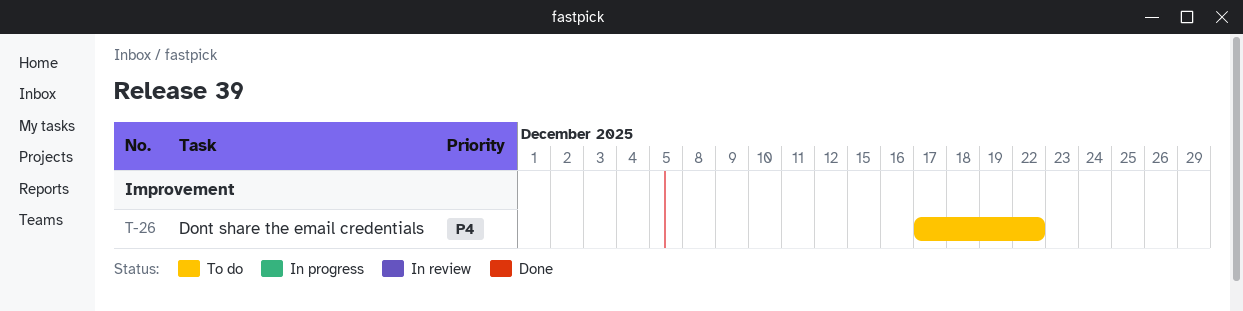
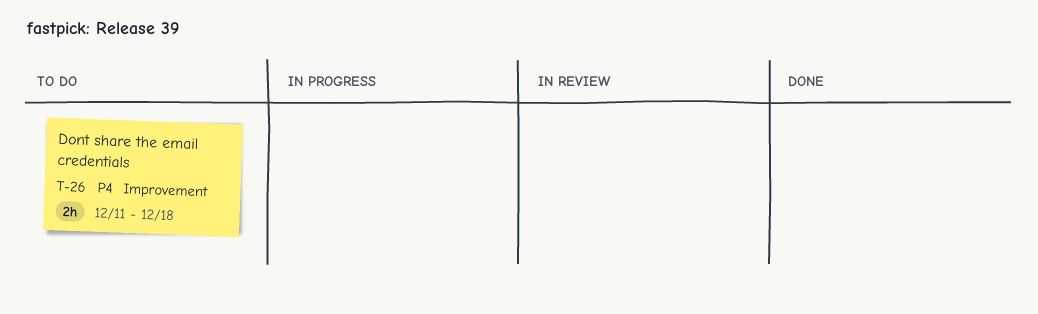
T-26, start: Dec 17 -> Dec 11
T-26, due: Dec 22 -> Dec 18

